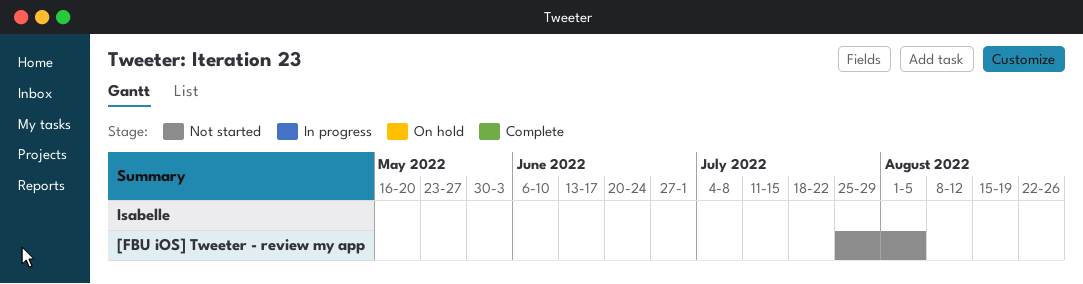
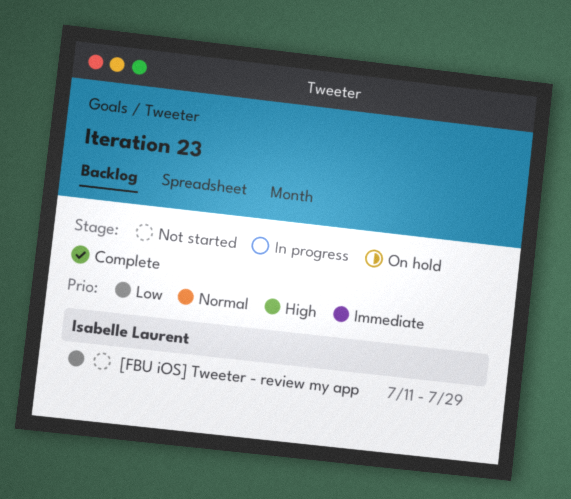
[FBU iOS] Tweeter - review my app, start: Jul 25 -> Jul 11
[FBU iOS] Tweeter - review my app, due: Aug 5 -> Jul 29

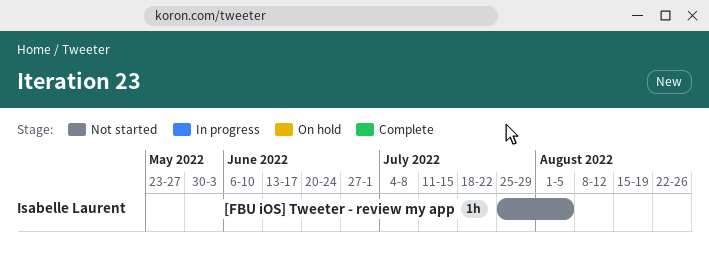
[FBU iOS] Tweeter - review my app, start: Jul 11 -> Jul 25
[FBU iOS] Tweeter - review my app, due: Jul 29 -> Aug 5

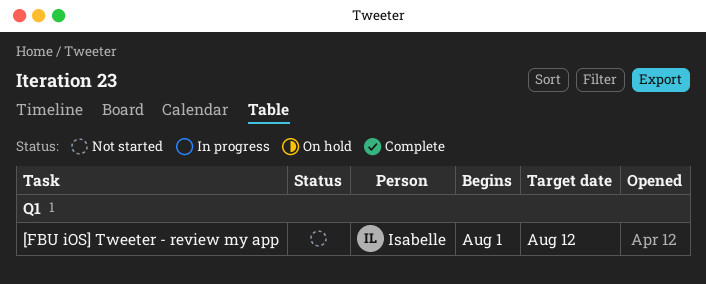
[FBU iOS] Tweeter - review my app, start: Jul 25 -> Aug 1
[FBU iOS] Tweeter - review my app, due: Aug 5 -> Aug 12

